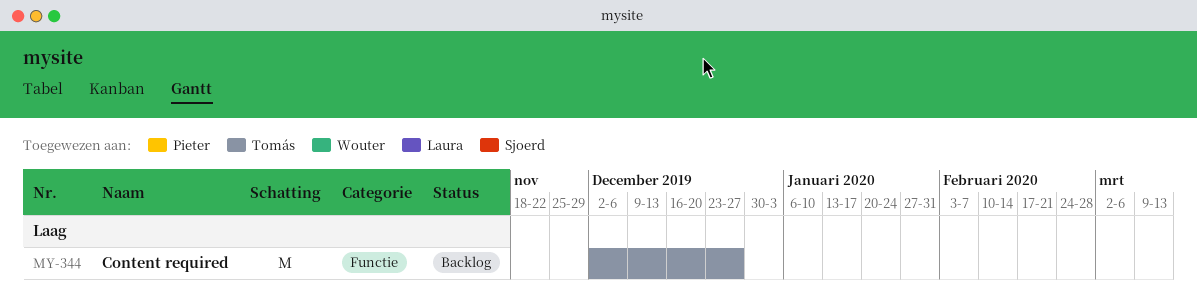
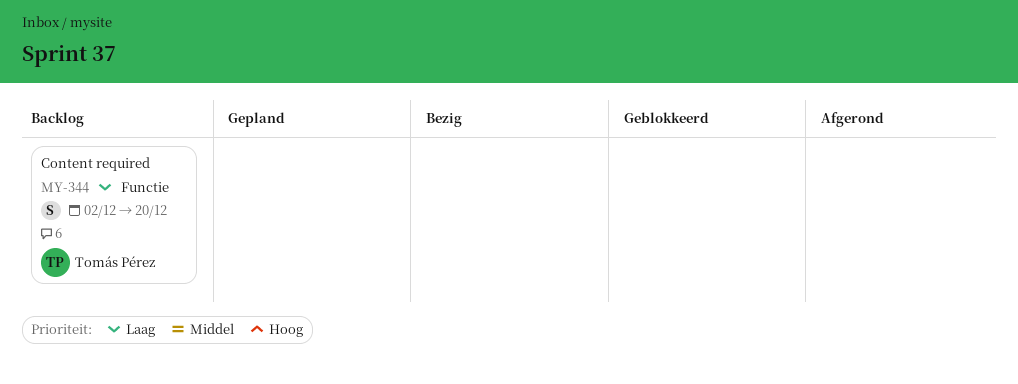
MY-344, estimate: M -> S
MY-344, due: Dec 27 -> Dec 20

